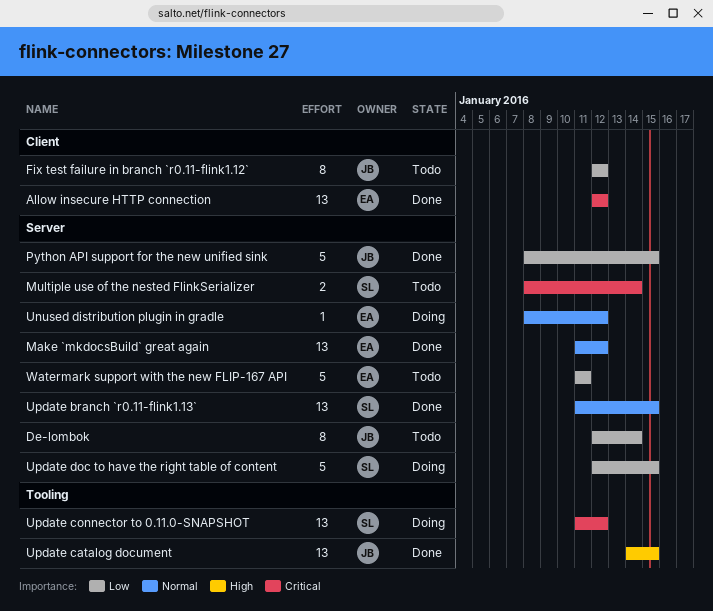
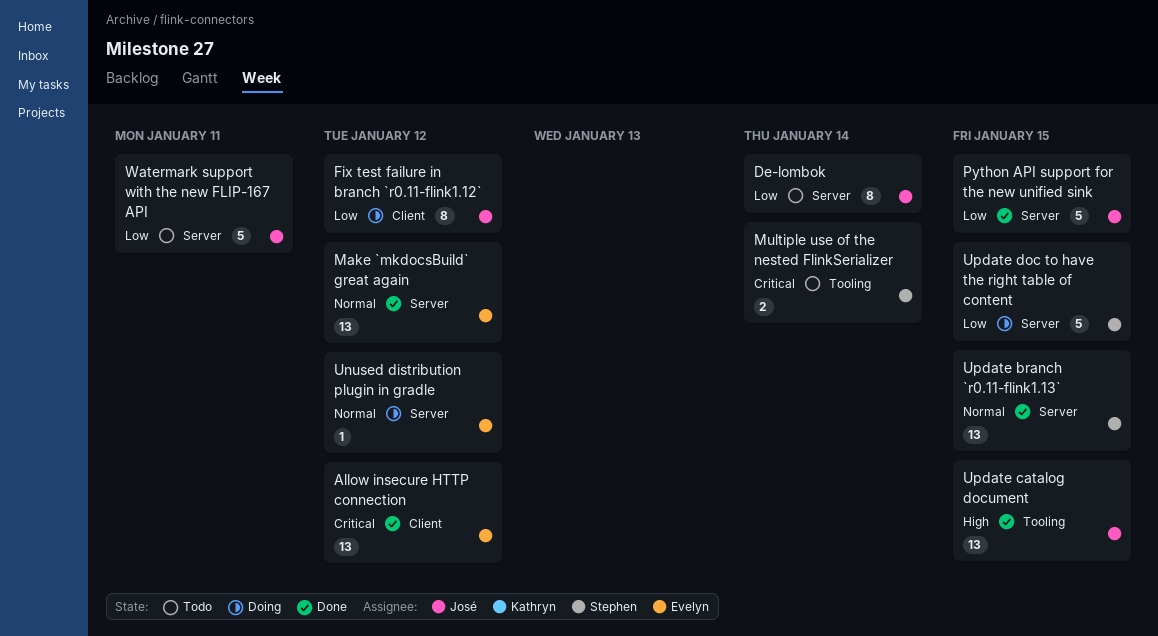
Fix test failure in branch `r0.11-flink1.12`, status: Todo -> Doing
Multiple use of the nested FlinkSerializer, label: Server -> Tooling
Update connector to 0.11.0-SNAPSHOT: present -> none
Watermark support with the new FLIP-167 API, owner: Evelyn -> José

